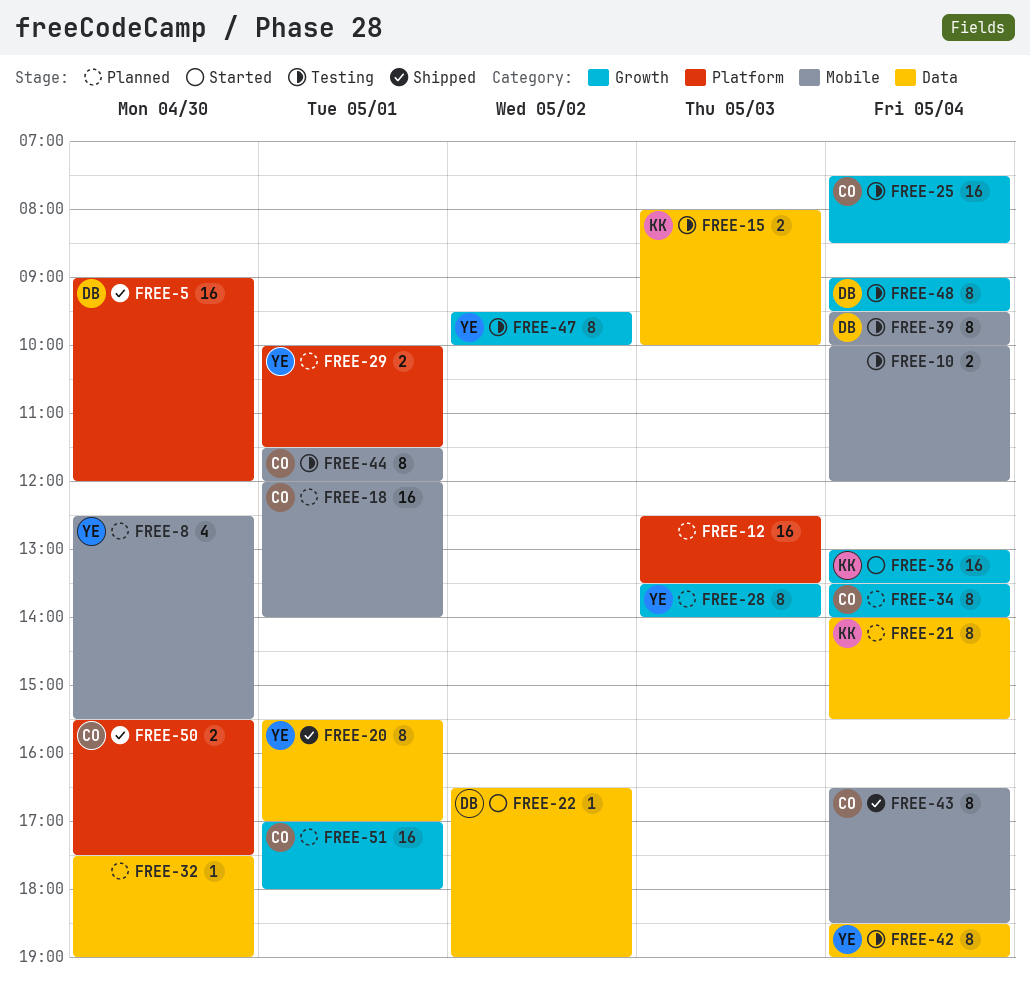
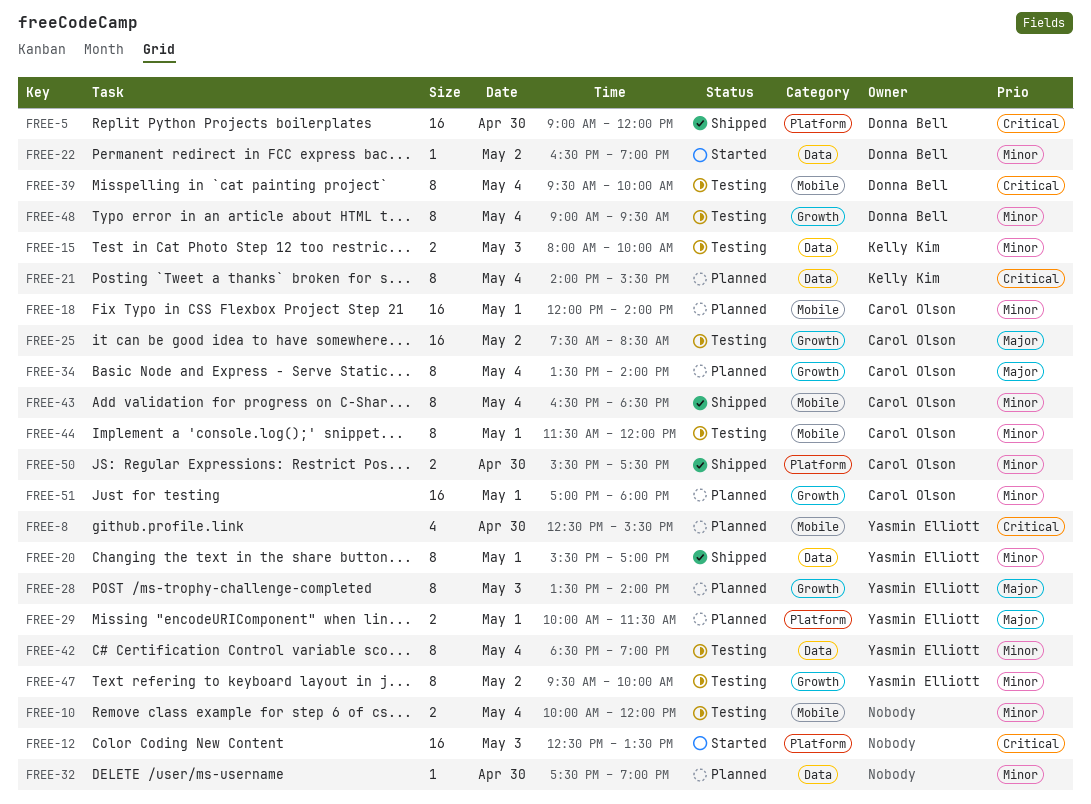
FREE-12, status: Planned -> Started
FREE-25, day: May 4 -> May 2
FREE-36: present -> none

